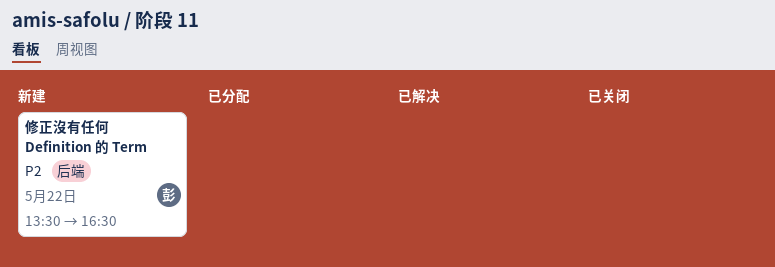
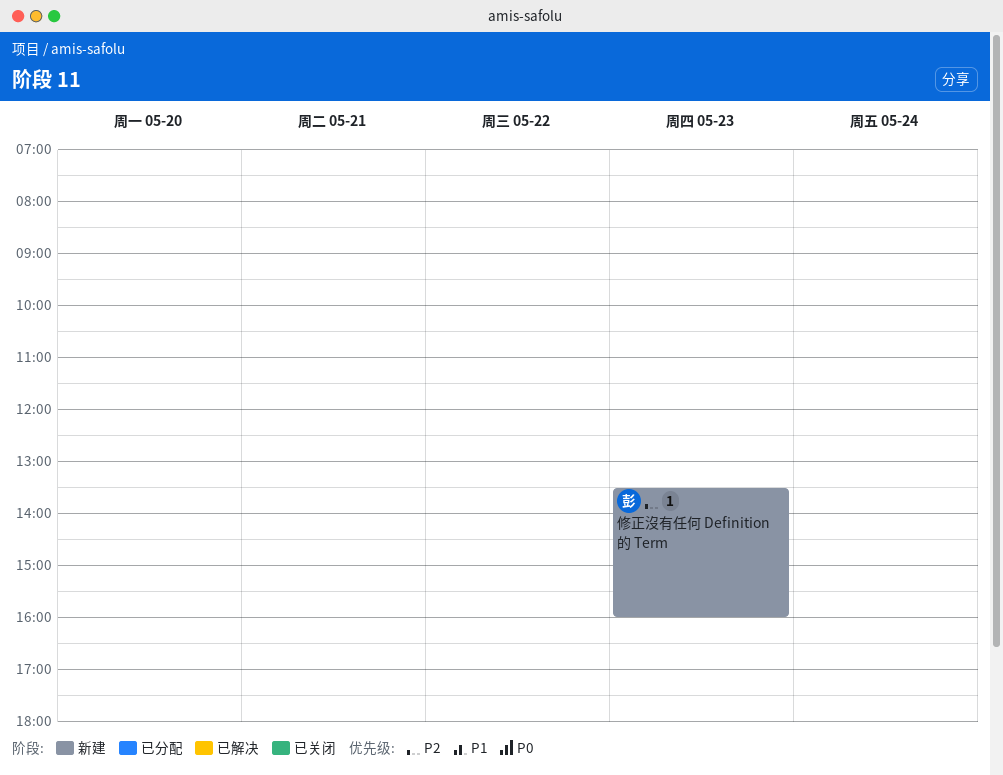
修正沒有任何 Definition 的 Term, day: May 22 -> May 23
修正沒有任何 Definition 的 Term, ends: 16:30 -> 16:00

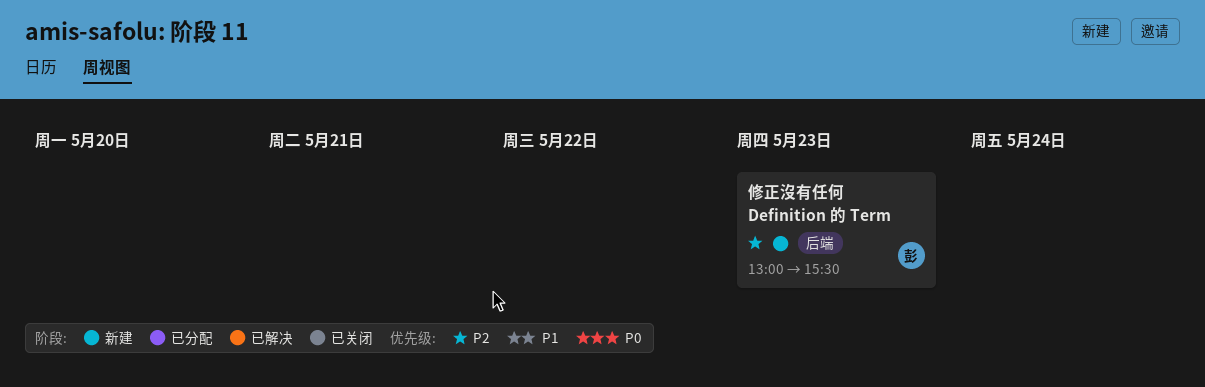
修正沒有任何 Definition 的 Term, begins: 13:30 -> 13:00
修正沒有任何 Definition 的 Term, ends: 16:00 -> 15:30

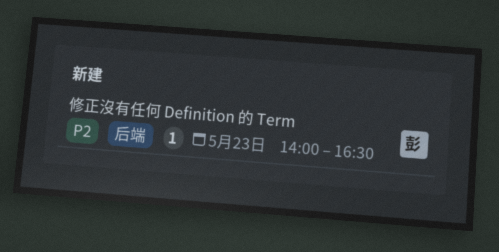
修正沒有任何 Definition 的 Term, begins: 13:00 -> 14:00
修正沒有任何 Definition 的 Term, ends: 15:30 -> 16:30

